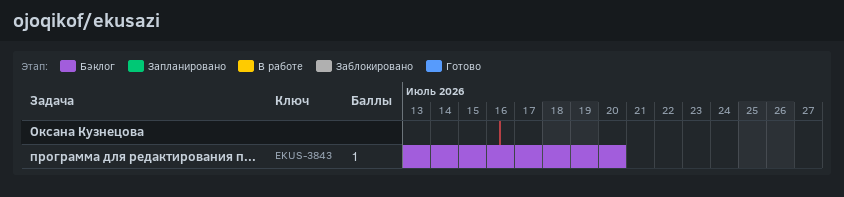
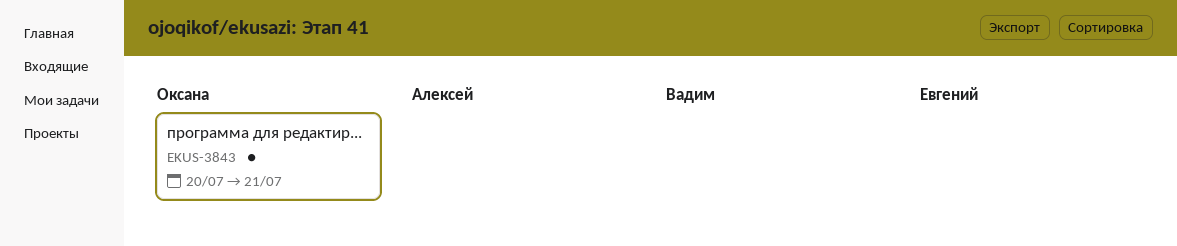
EKUS-3843, start: Jul 13 -> Jul 20
EKUS-3843, due: Jul 20 -> Jul 21

